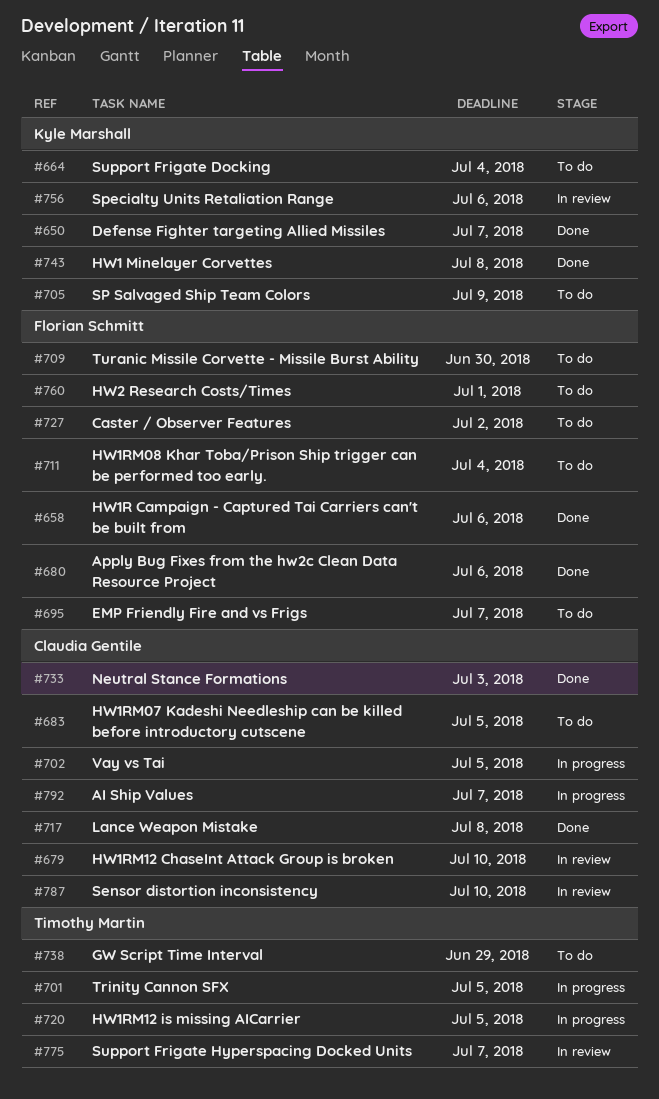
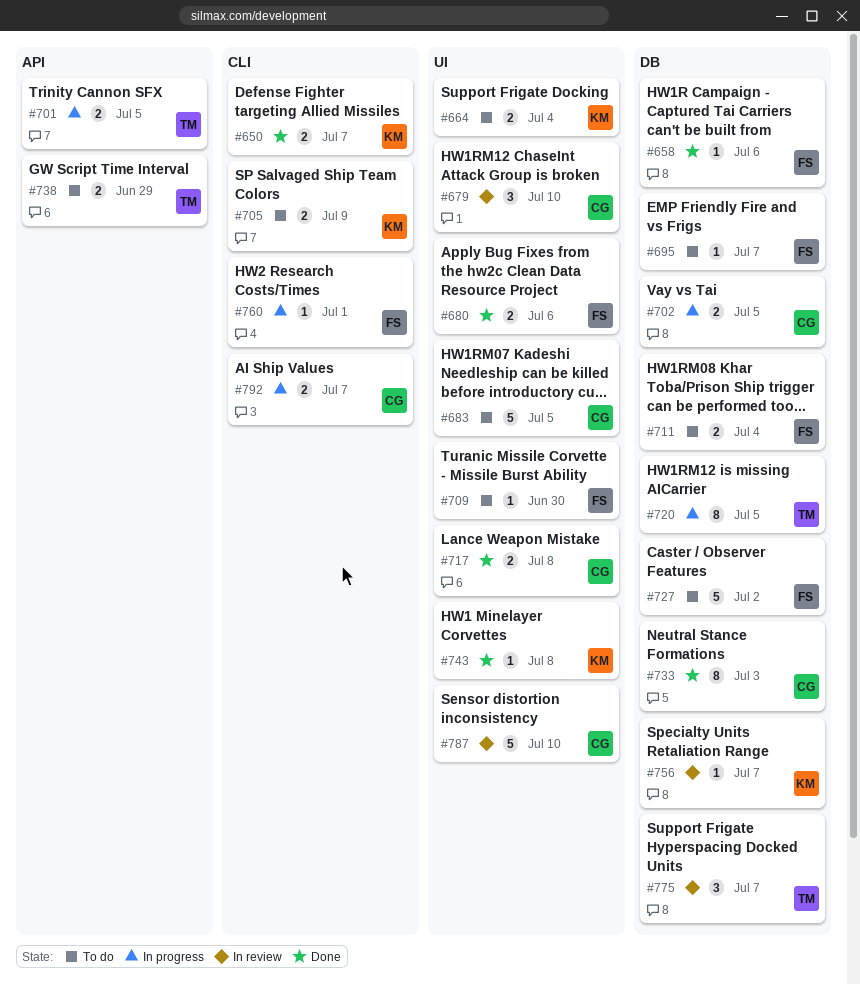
#756, due: Jul 6 -> Jul 7
#760, status: To do -> In progress

